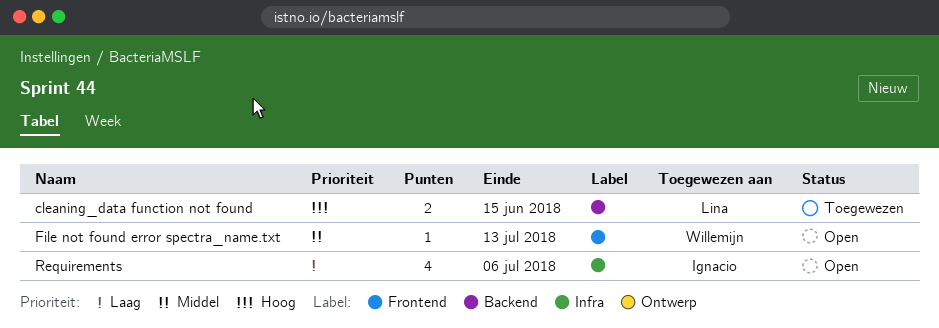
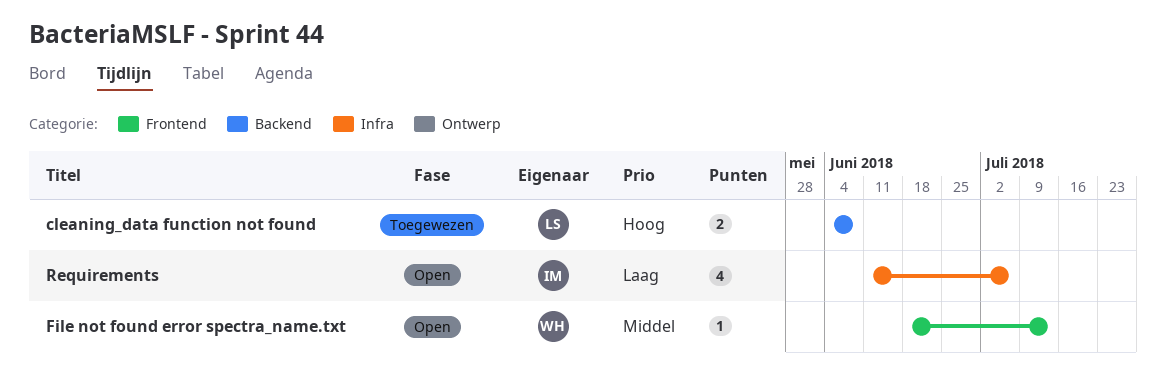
cleaning_data function not found, due: Jun 15 -> Jun 8

